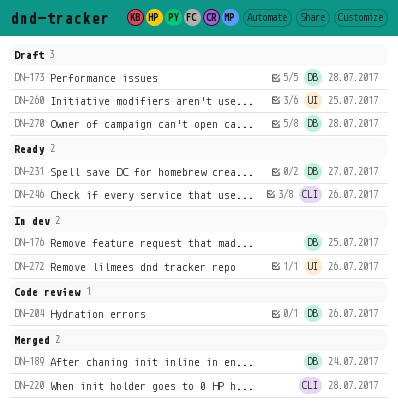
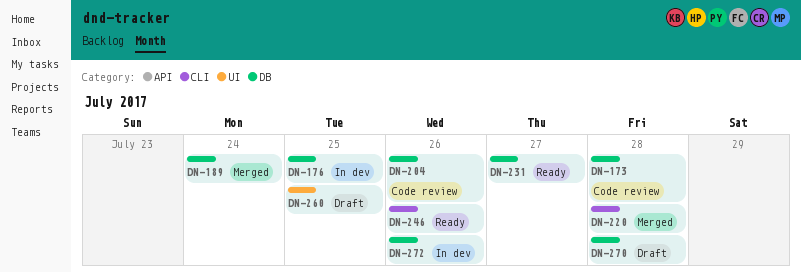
DN-173, status: Draft -> Code review
DN-272, label: UI -> DB

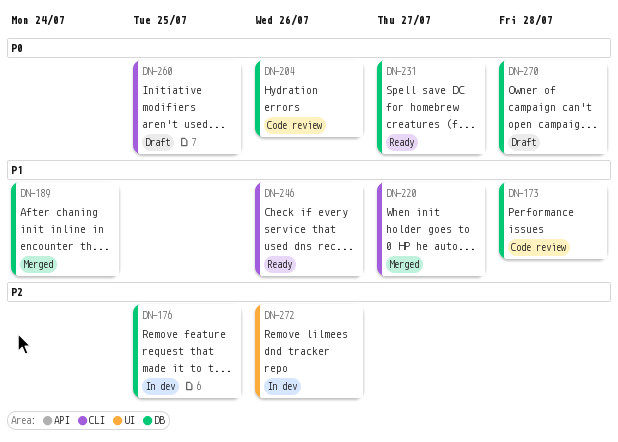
DN-220, due: Jul 28 -> Jul 27
DN-260, label: UI -> CLI
DN-272, label: DB -> UI

